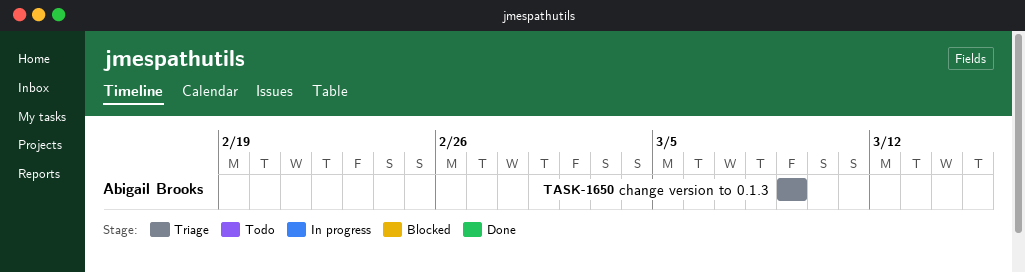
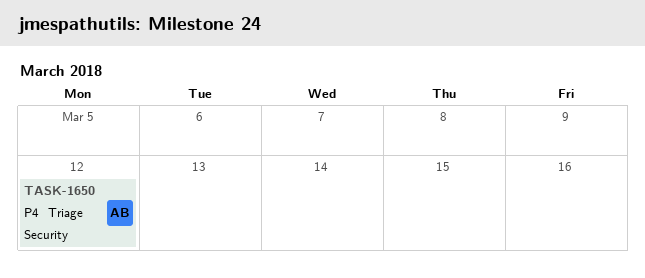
TASK-1650, due: Mar 9 -> Mar 12

